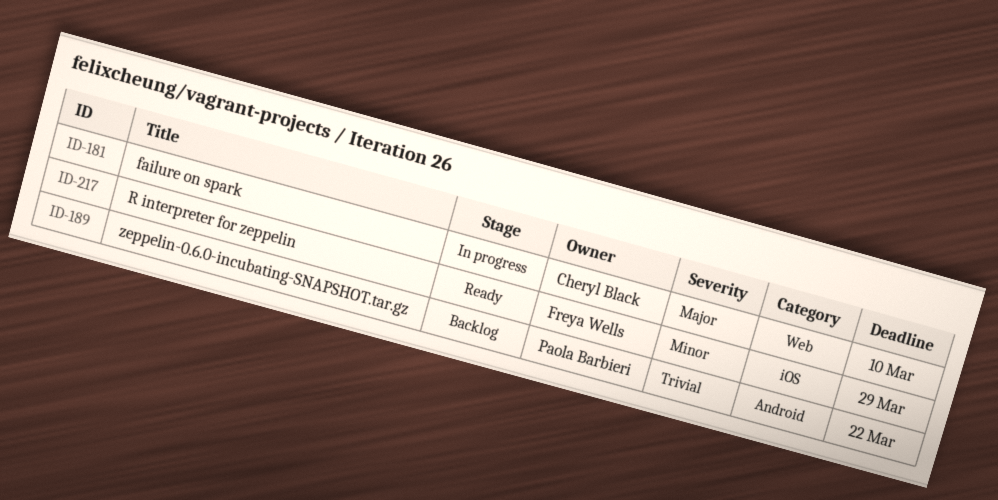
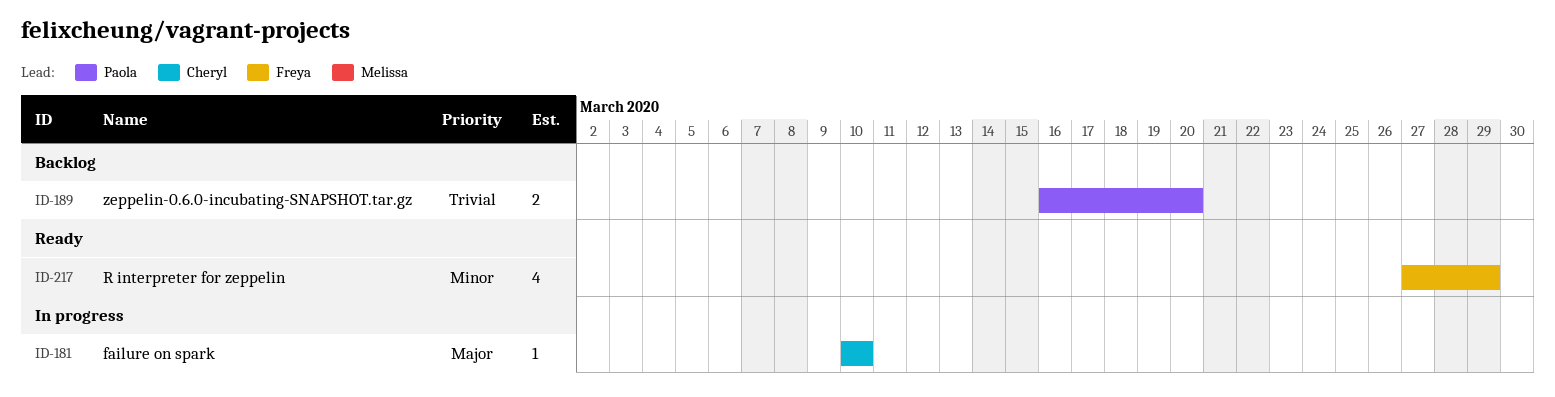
ID-189, due: Mar 22 -> Mar 20

